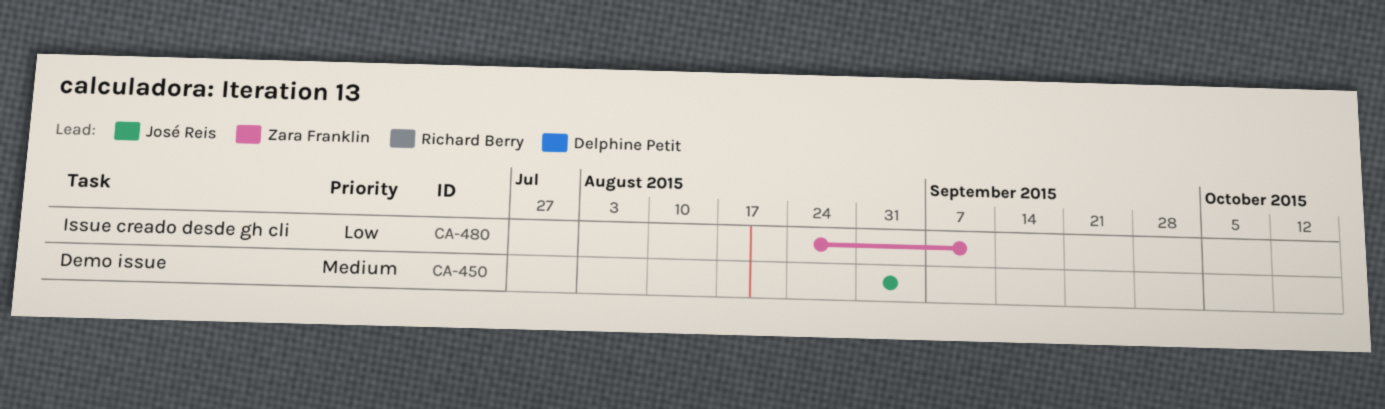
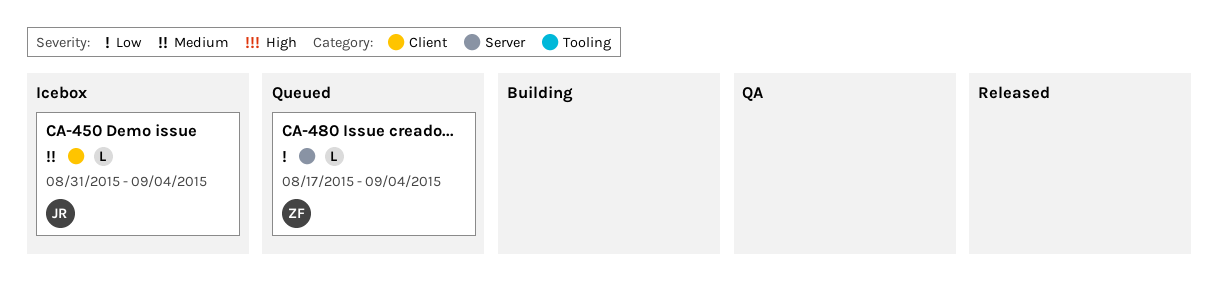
CA-480, start: Aug 24 -> Aug 17
CA-480, due: Sep 11 -> Sep 4

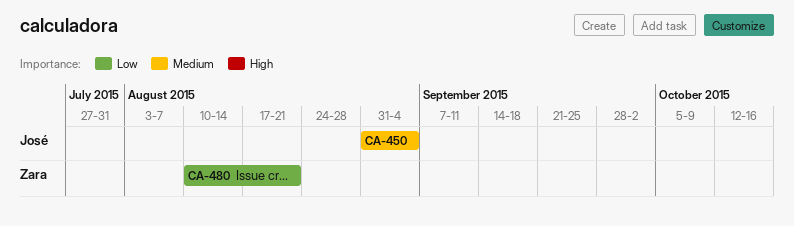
CA-480, start: Aug 17 -> Aug 10
CA-480, due: Sep 4 -> Aug 21

